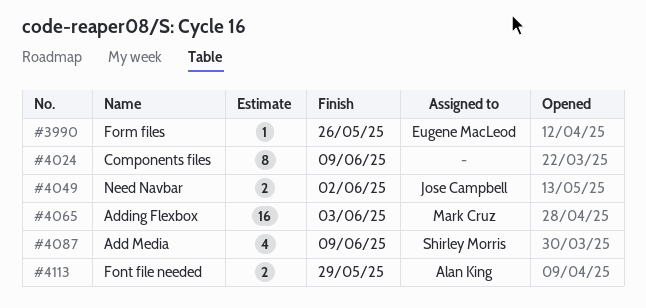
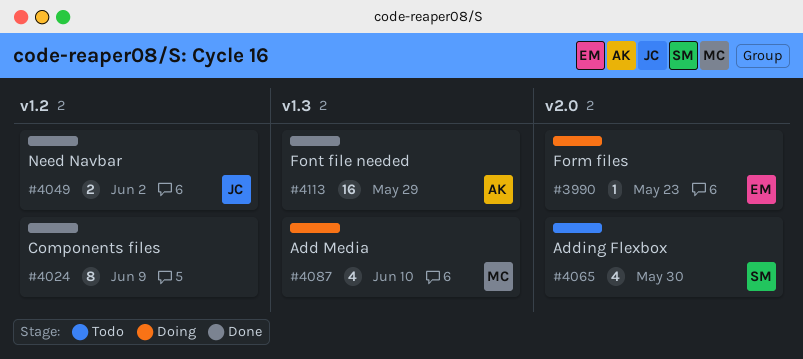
#3990, due: May 26 -> May 23
#4065, owner: Mark Cruz -> Shirley Morris
#4065, estimate: 16 -> 4
#4065, due: Jun 3 -> May 30
#4087, owner: Shirley Morris -> Mark Cruz
#4087, due: Jun 9 -> Jun 10
#4113, estimate: 2 -> 16

